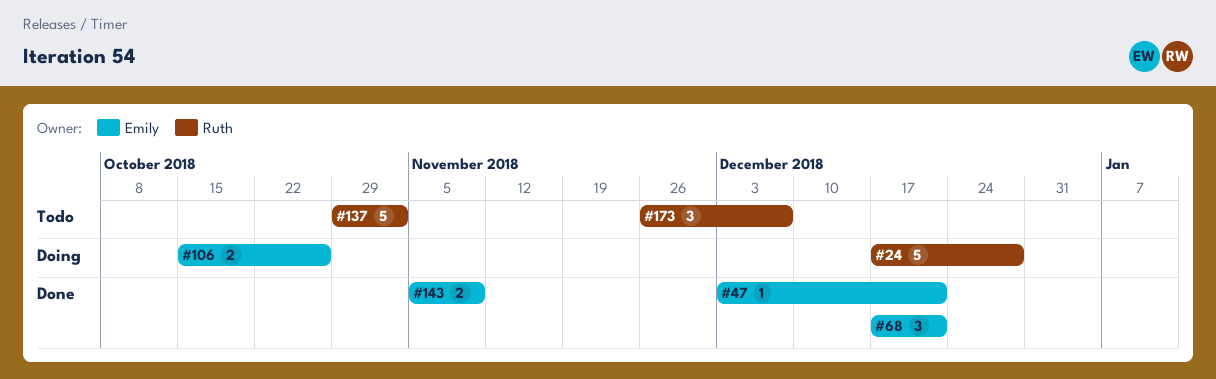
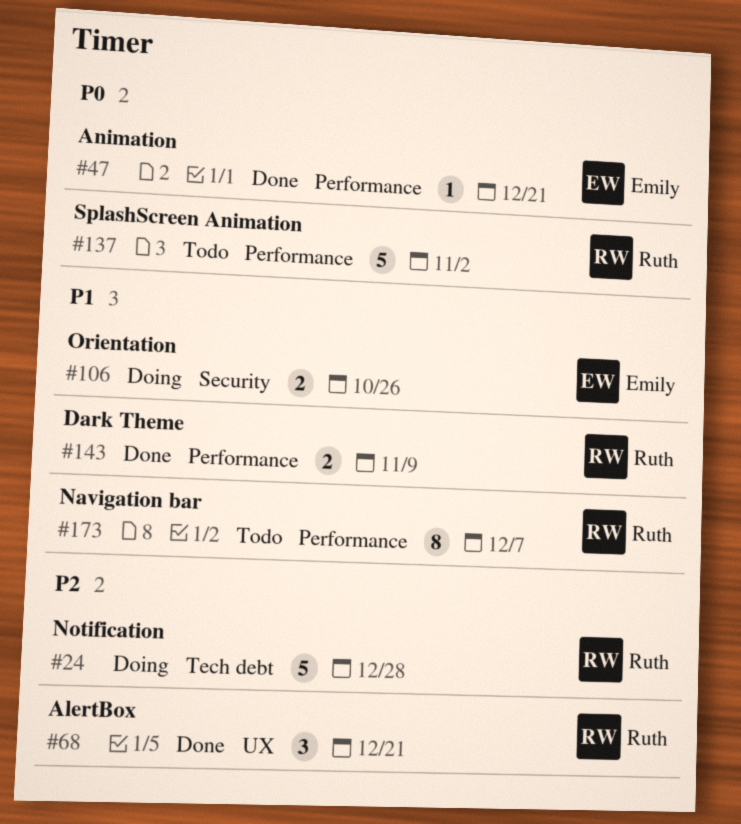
#68, owner: Emily -> Ruth
#143, owner: Emily -> Ruth
#173, estimate: 3 -> 8

